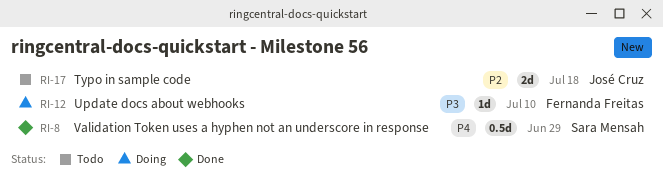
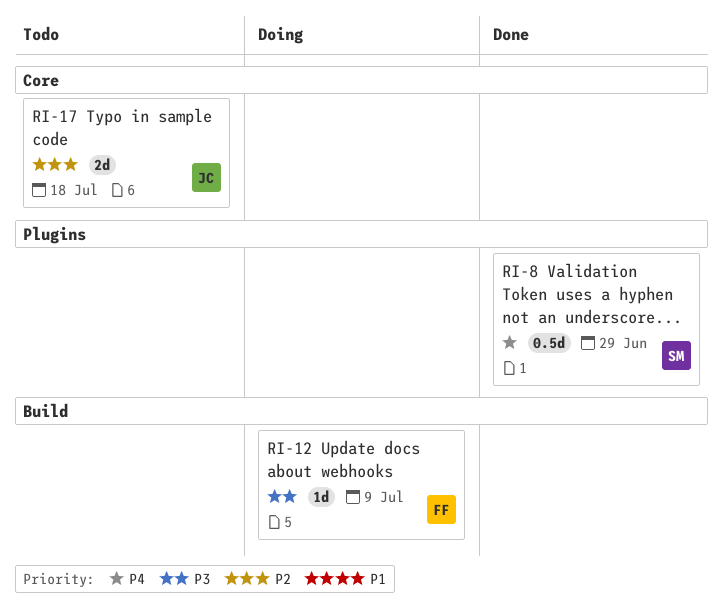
RI-12, due: Jul 10 -> Jul 9

